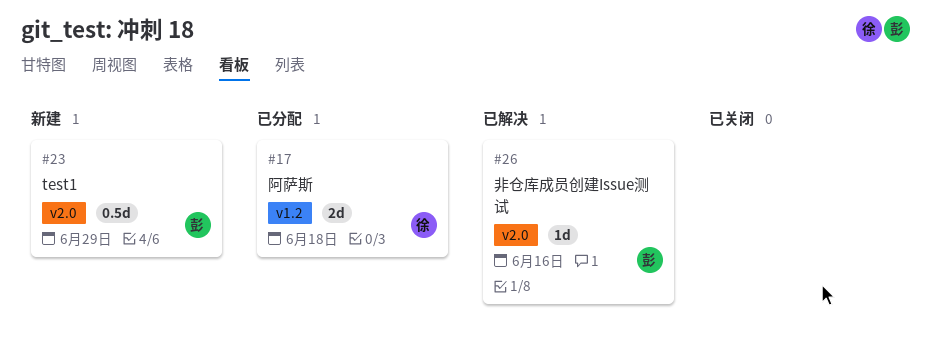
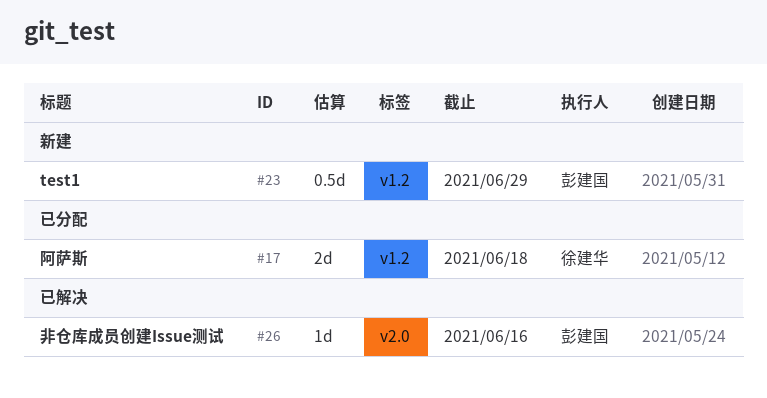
#23, label: v2.0 -> v1.2

